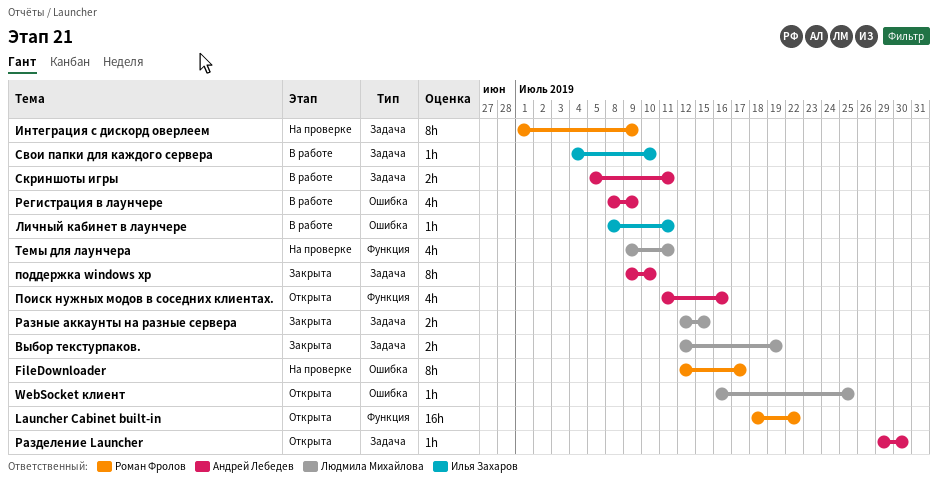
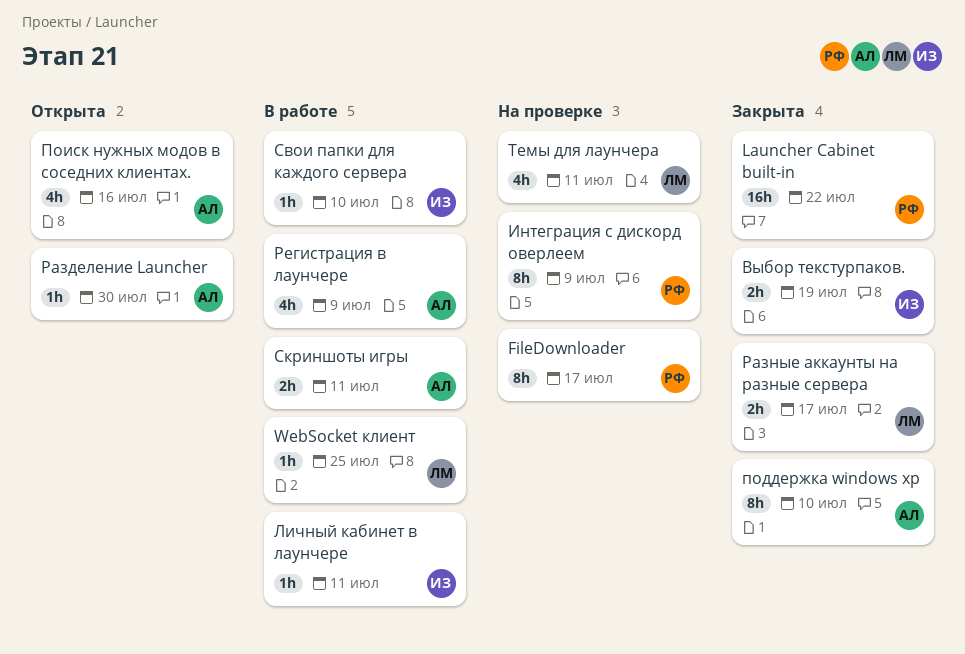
Launcher Cabinet built-in, status: Открыта -> Закрыта
WebSocket клиент, status: Открыта -> В работе
Выбор текстурпаков., owner: Людмила Михайлова -> Илья Захаров
Разные аккаунты на разные сервера, due: Jul 15 -> Jul 17

